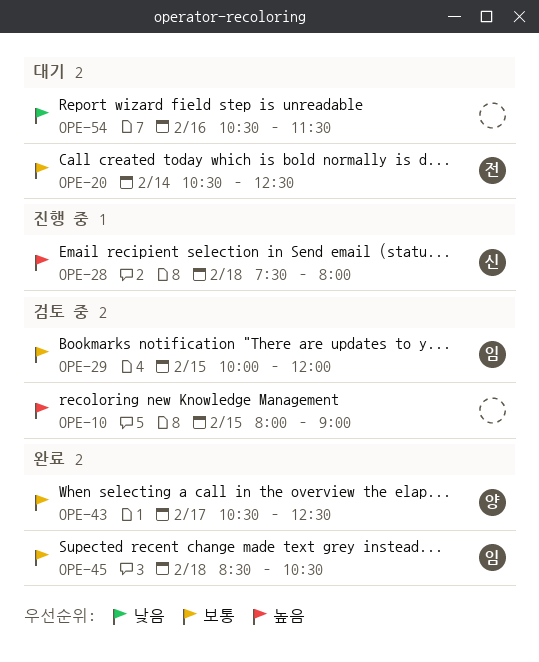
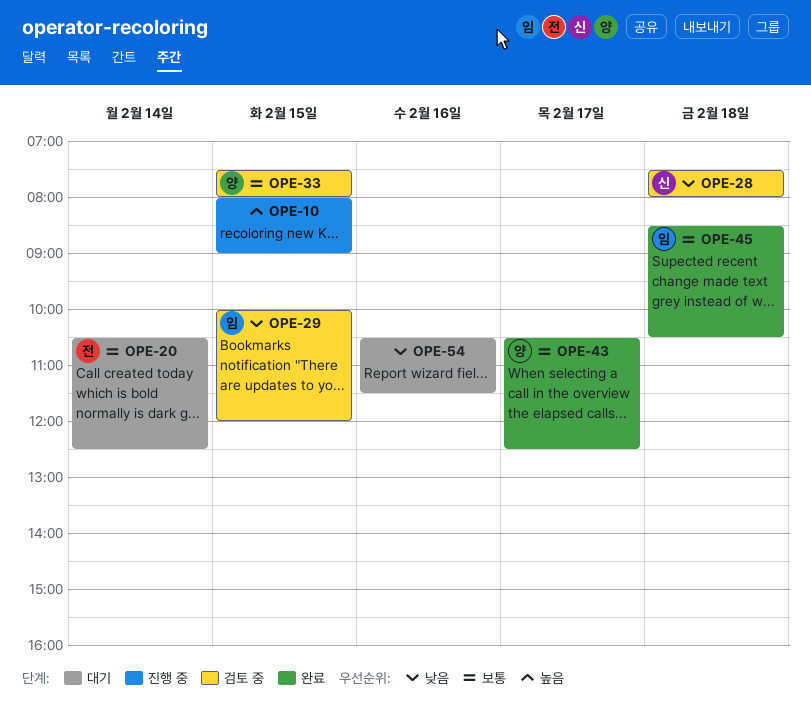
OPE-10, status: 검토 중 -> 진행 중
OPE-28, status: 진행 중 -> 검토 중
OPE-28, priority: 높음 -> 낮음
OPE-29, priority: 보통 -> 낮음
OPE-33: none -> present

